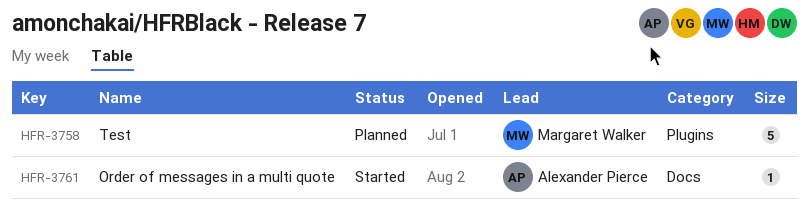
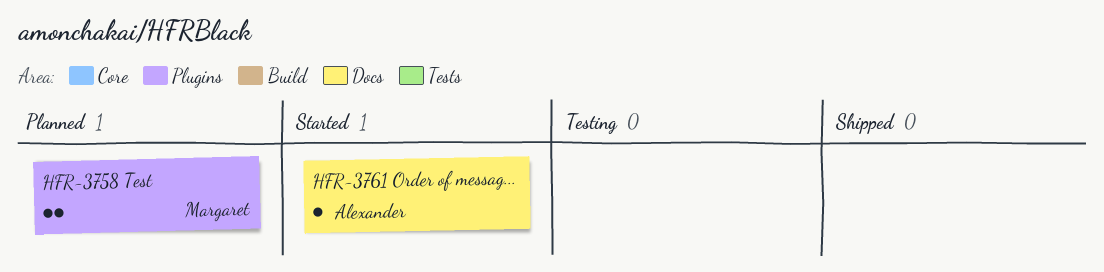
HFR-3758, estimate: 5 -> 2

